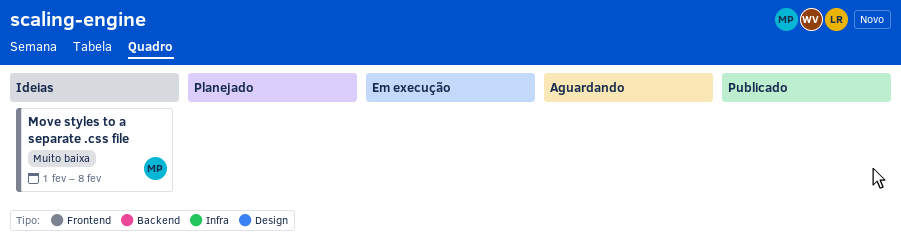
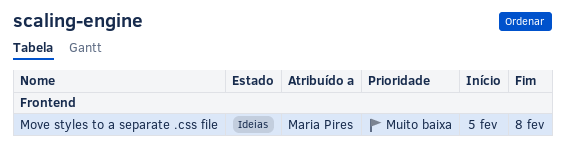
Move styles to a separate .css file, start: Feb 1 -> Feb 5

